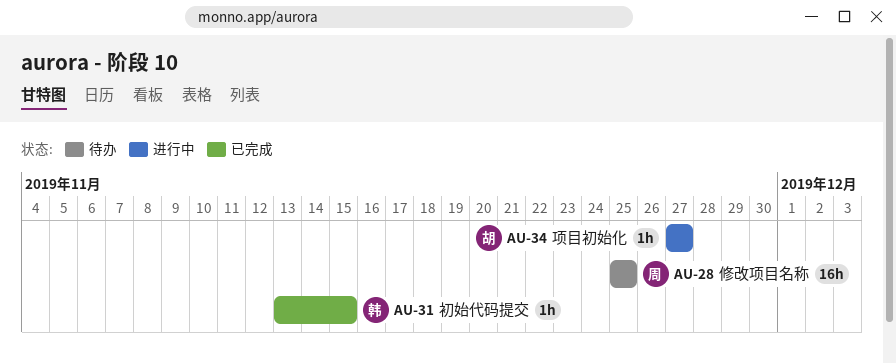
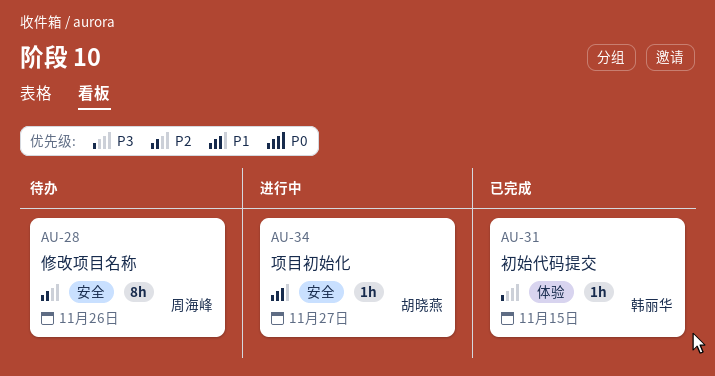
AU-28, estimate: 16h -> 8h
AU-28, due: Nov 25 -> Nov 26

